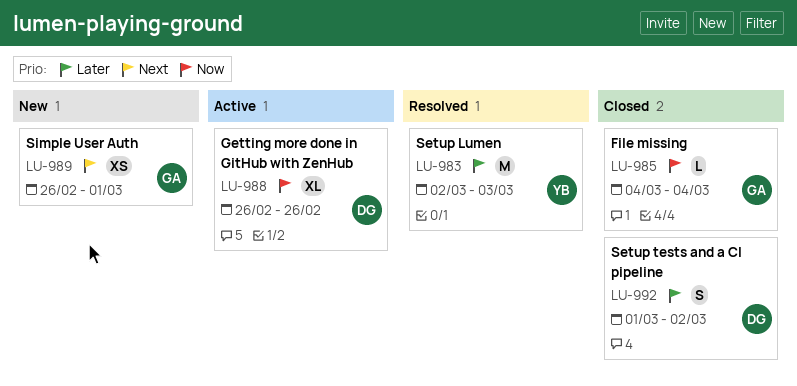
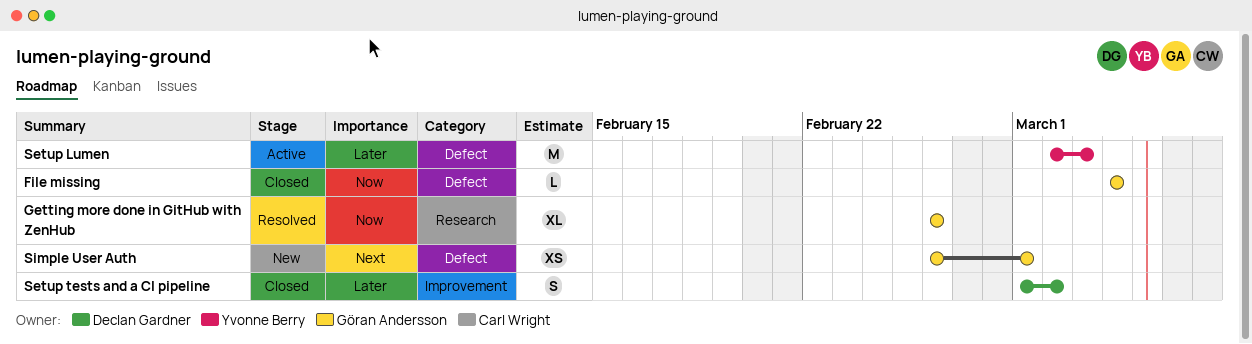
Getting more done in GitHub with ZenHub, status: Active -> Resolved
Getting more done in GitHub with ZenHub, owner: Declan Gardner -> Göran Andersson
Setup Lumen, status: Resolved -> Active

